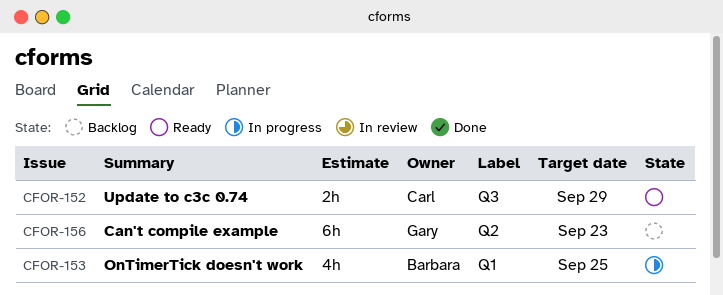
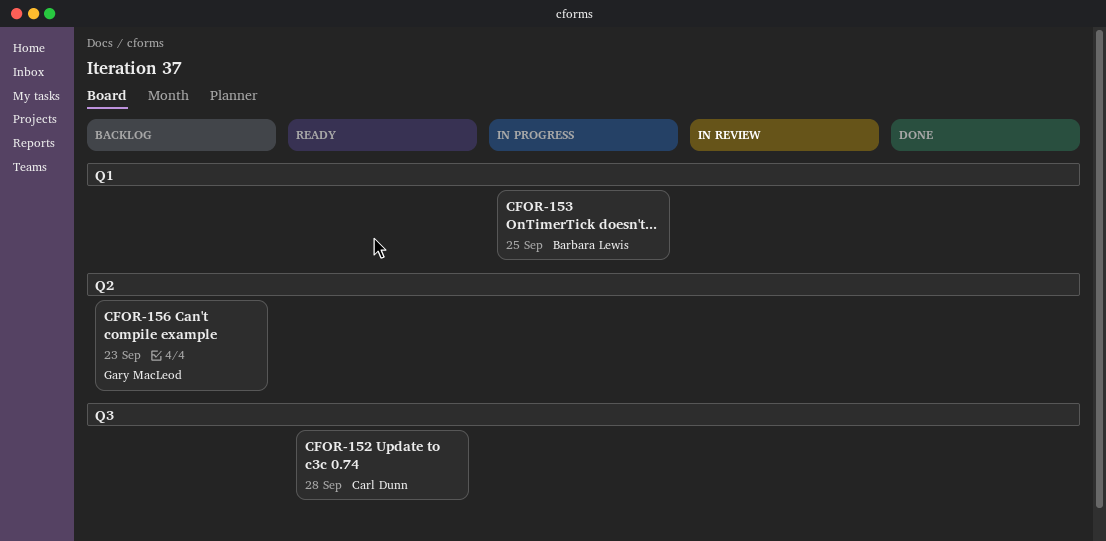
CFOR-152, due: Sep 29 -> Sep 28

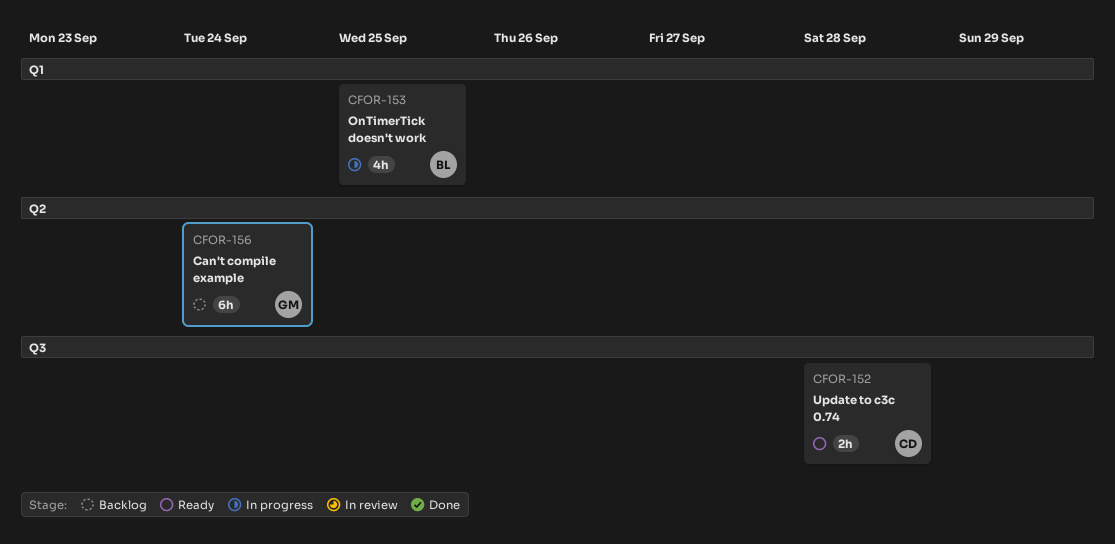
CFOR-156, due: Sep 23 -> Sep 24

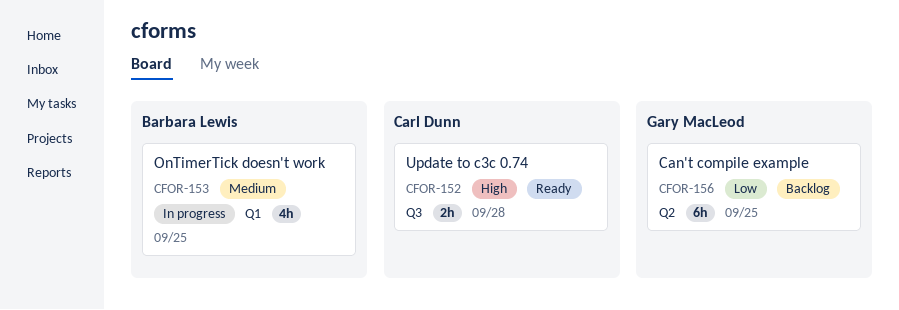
CFOR-156, due: Sep 24 -> Sep 25

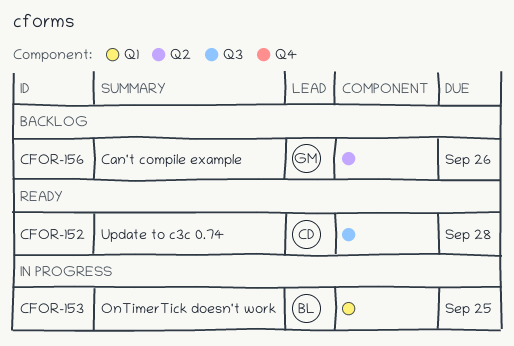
CFOR-156, due: Sep 25 -> Sep 26

